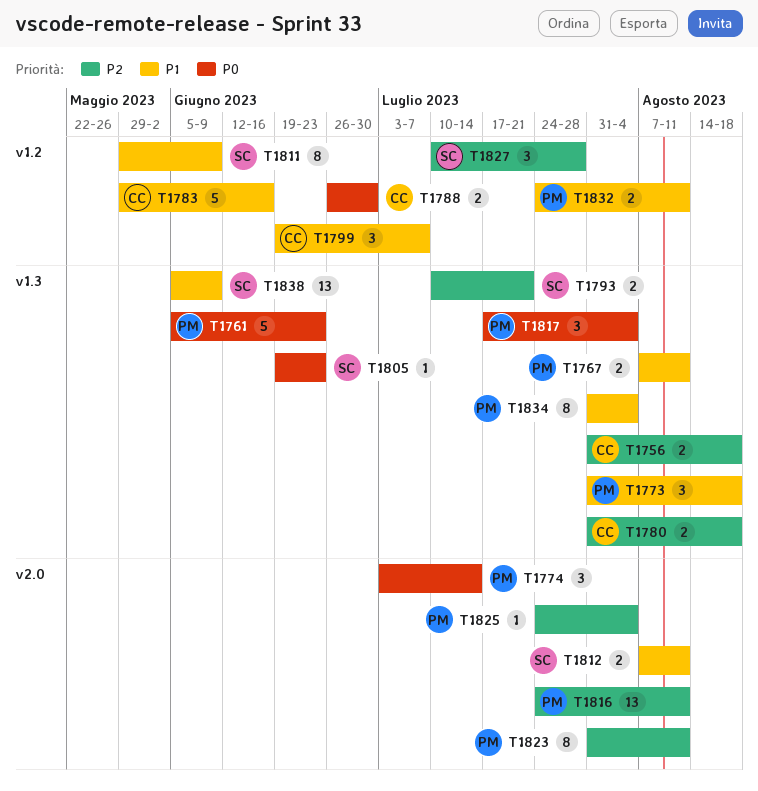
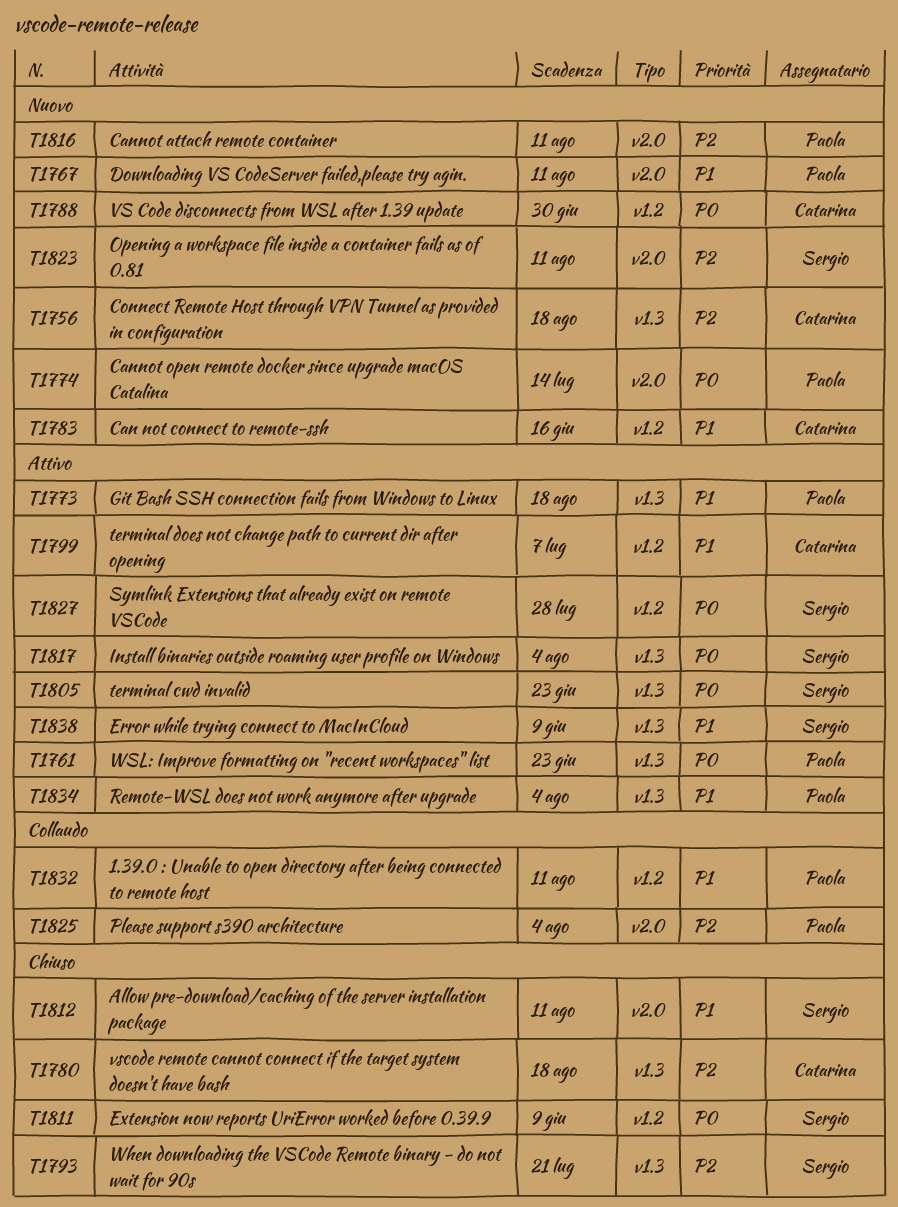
T1767, label: v1.3 -> v2.0
T1811, priority: P1 -> P0
T1817, owner: Paola -> Sergio
T1823, owner: Paola -> Sergio
T1827, priority: P2 -> P0

